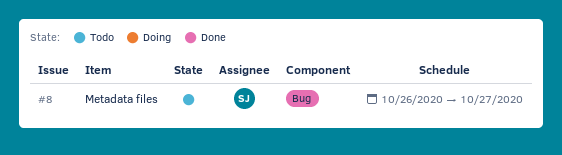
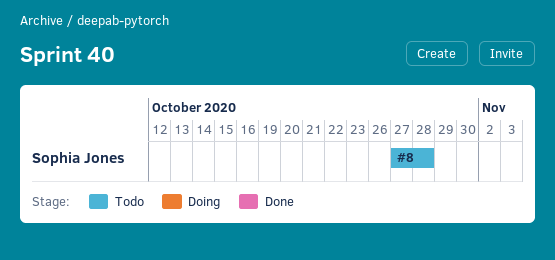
#8, start: Oct 26 -> Oct 27
#8, due: Oct 27 -> Oct 28

